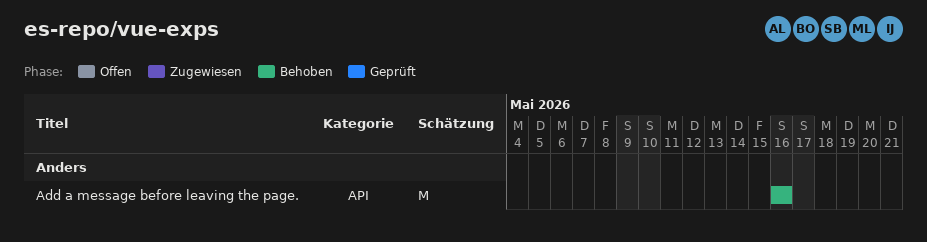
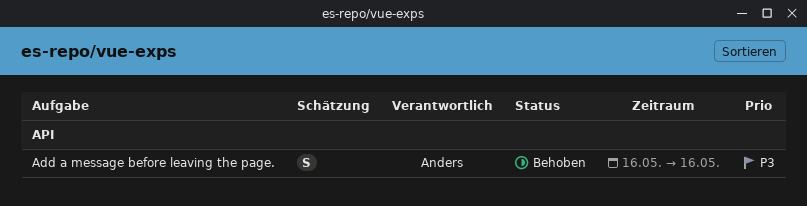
Add a message before leaving the page., estimate: M -> S

